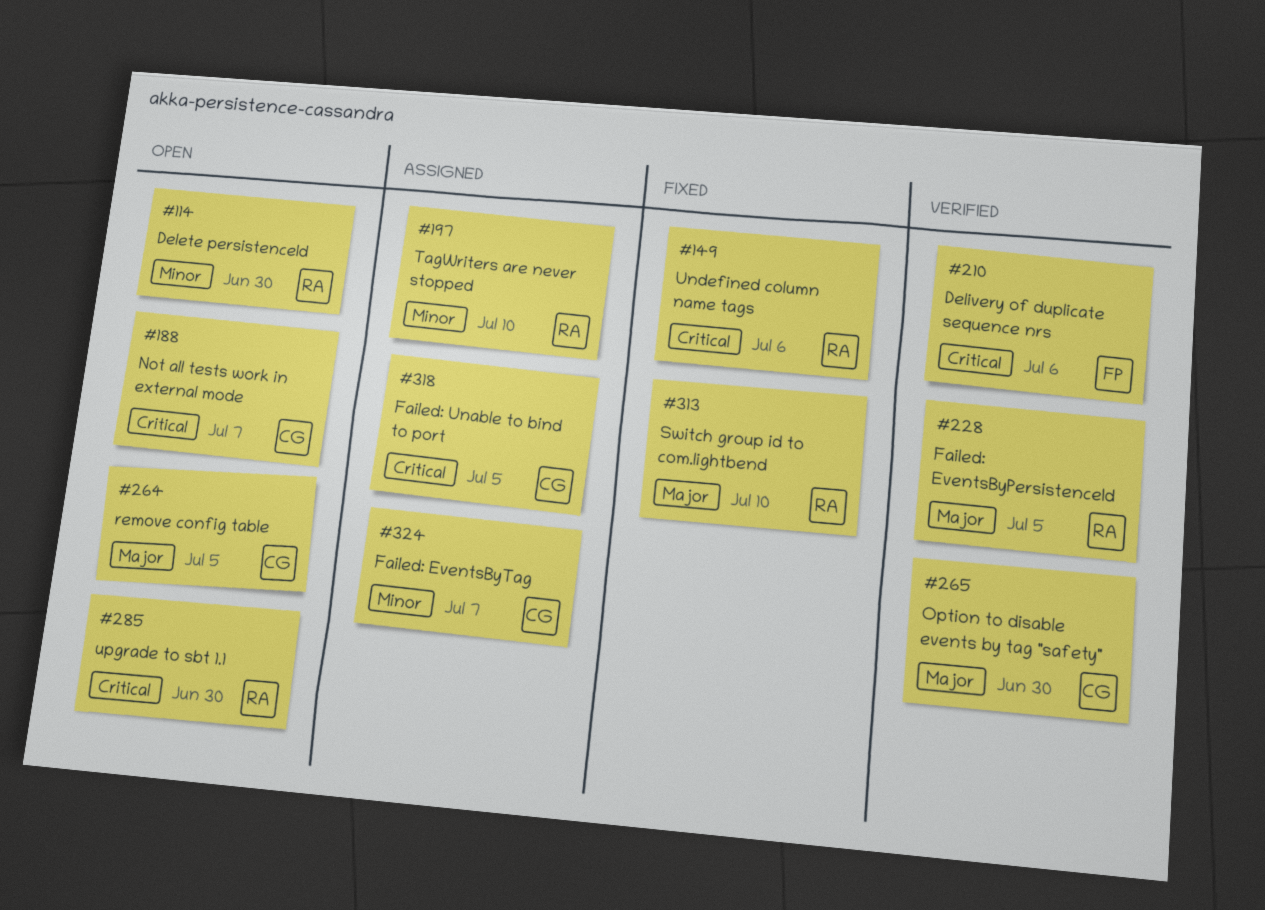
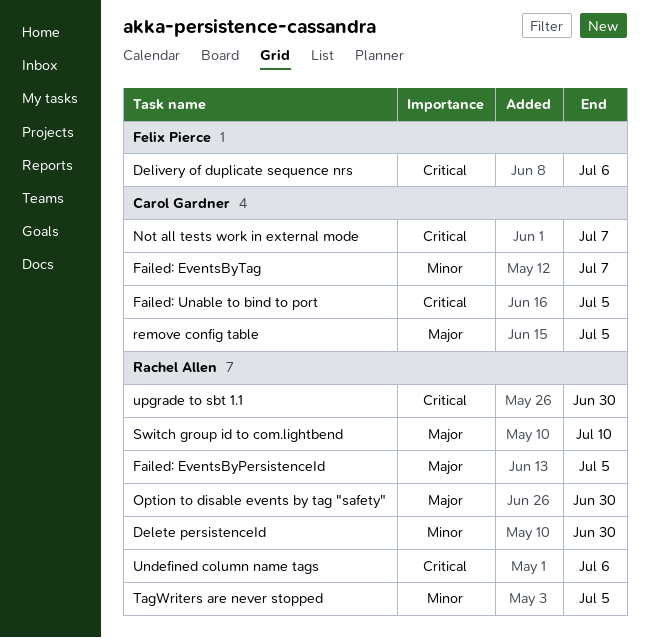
Option to disable events by tag "safety", owner: Carol Gardner -> Rachel Allen
TagWriters are never stopped, due: Jul 10 -> Jul 5

